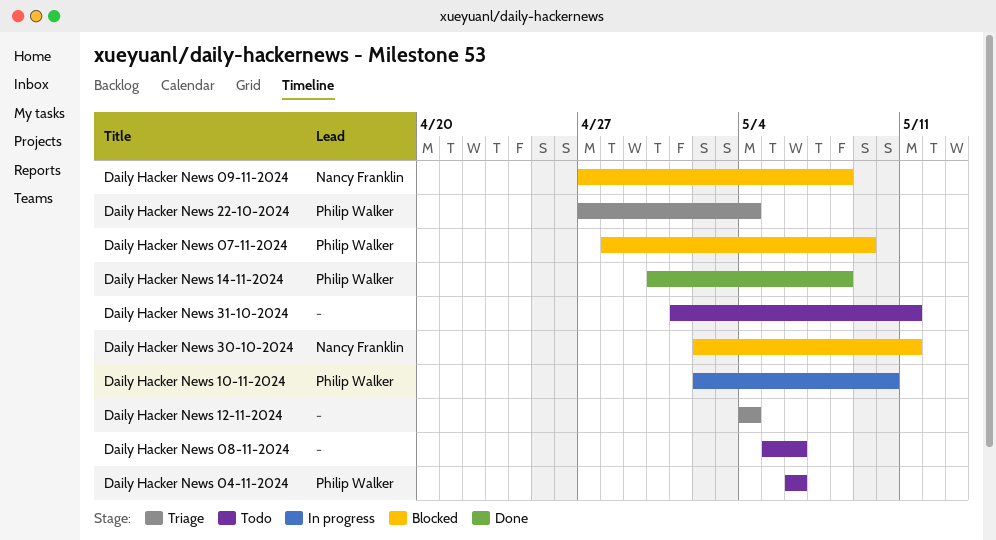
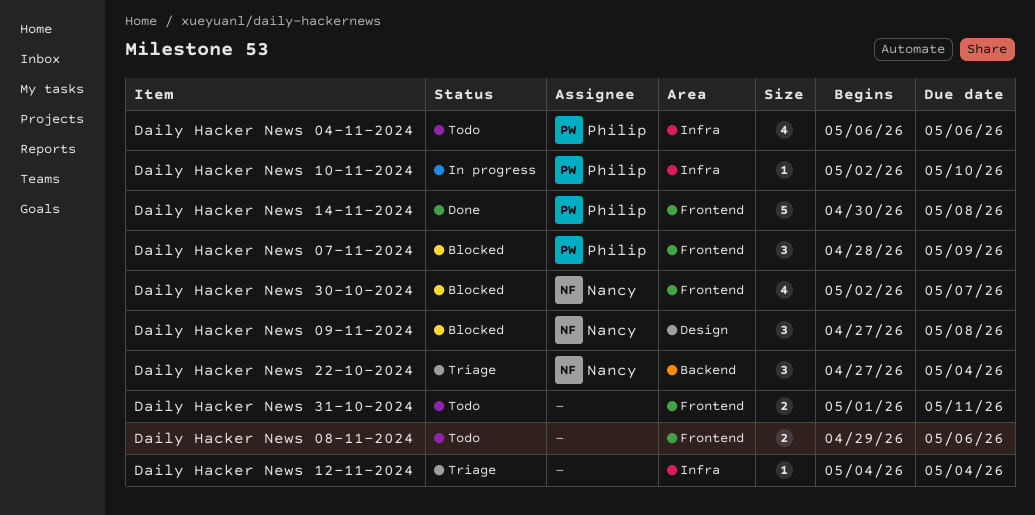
Daily Hacker News 08-11-2024, start: May 5 -> Apr 29
Daily Hacker News 22-10-2024, owner: Philip Walker -> Nancy Franklin
Daily Hacker News 30-10-2024, due: May 11 -> May 7

